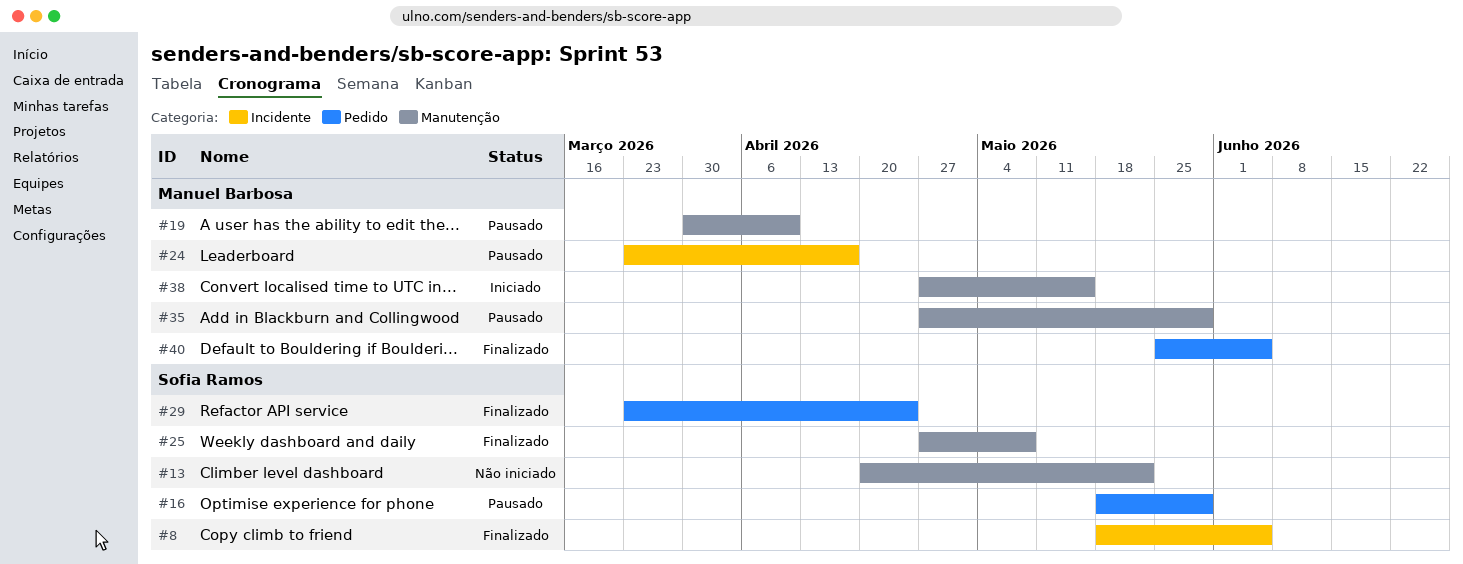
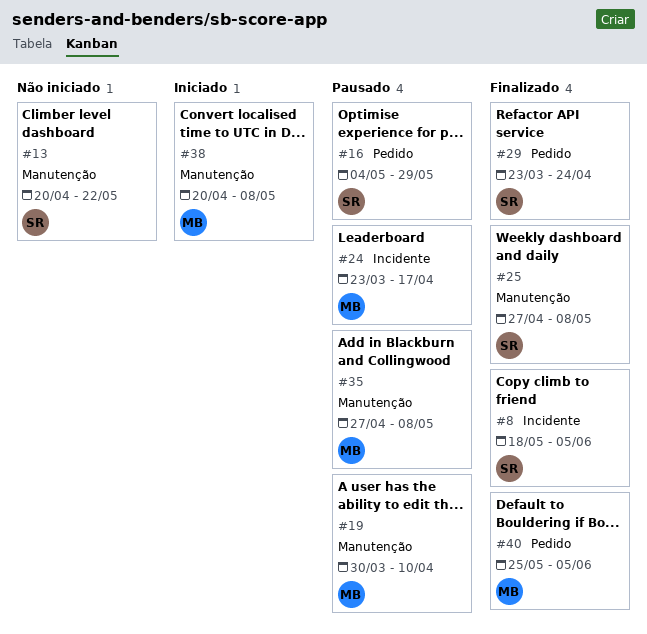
#16, start: May 18 -> May 4
#35, due: May 29 -> May 8
#38, start: Apr 27 -> Apr 20
#38, due: May 15 -> May 8

